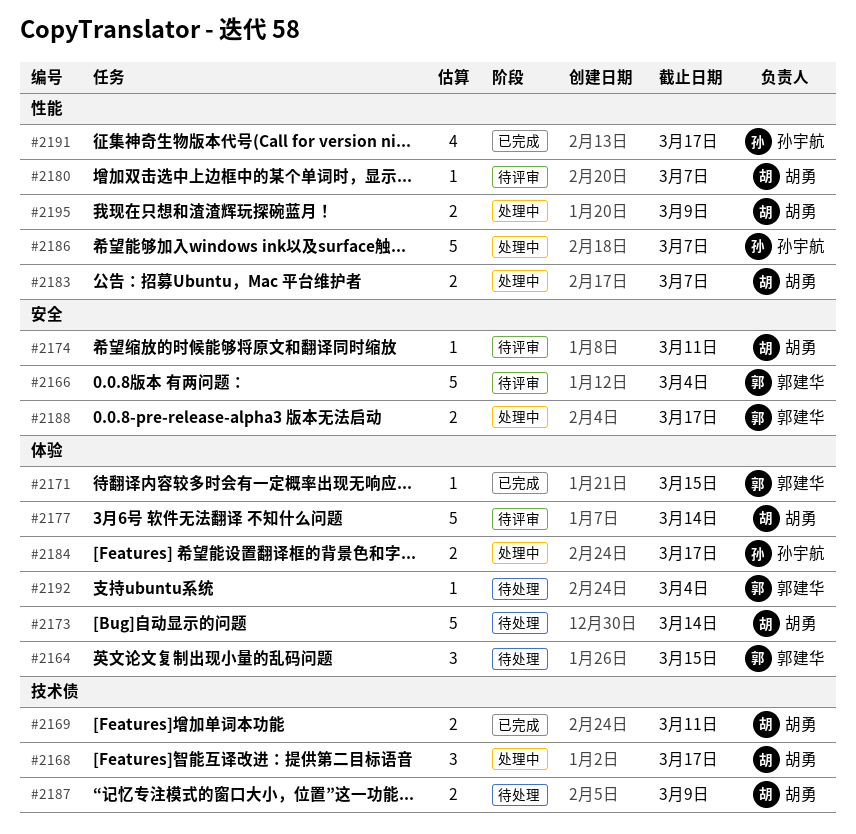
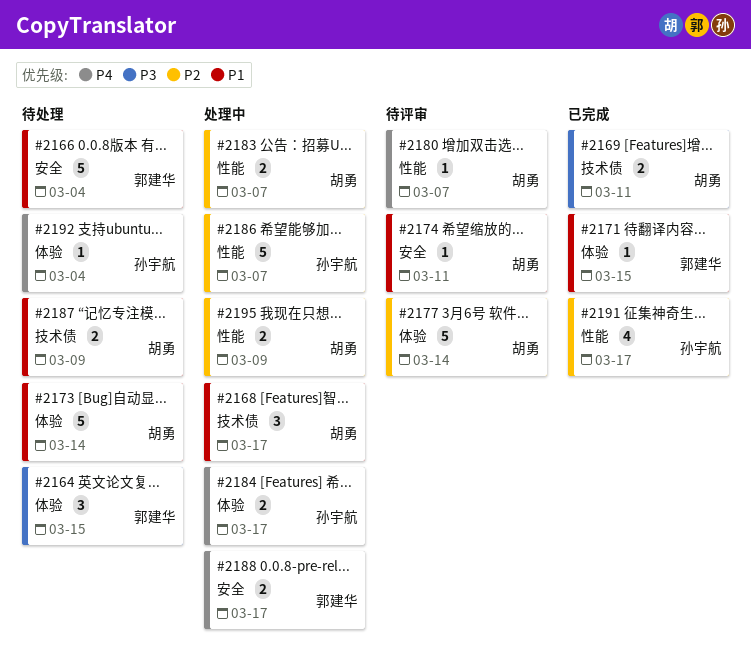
#2166, status: 待评审 -> 待处理
#2192, owner: 郭建华 -> 孙宇航

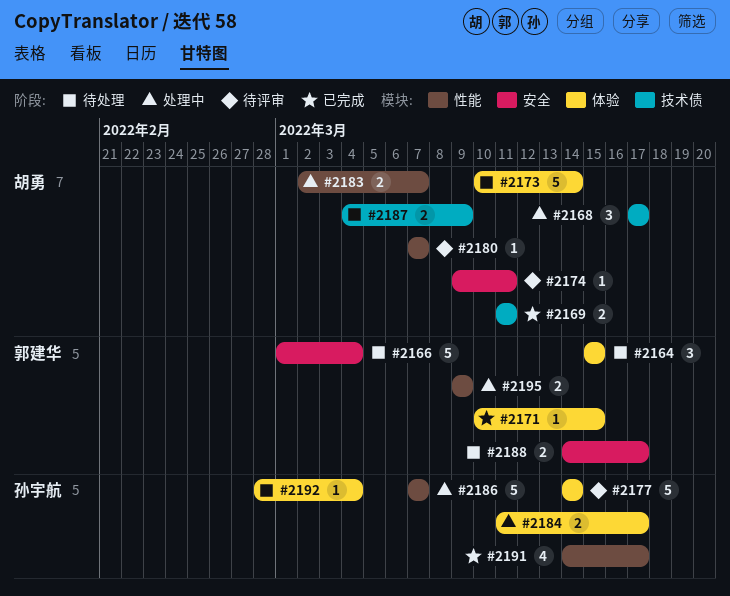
#2177, owner: 胡勇 -> 孙宇航
#2188, status: 处理中 -> 待处理
#2195, owner: 胡勇 -> 郭建华

